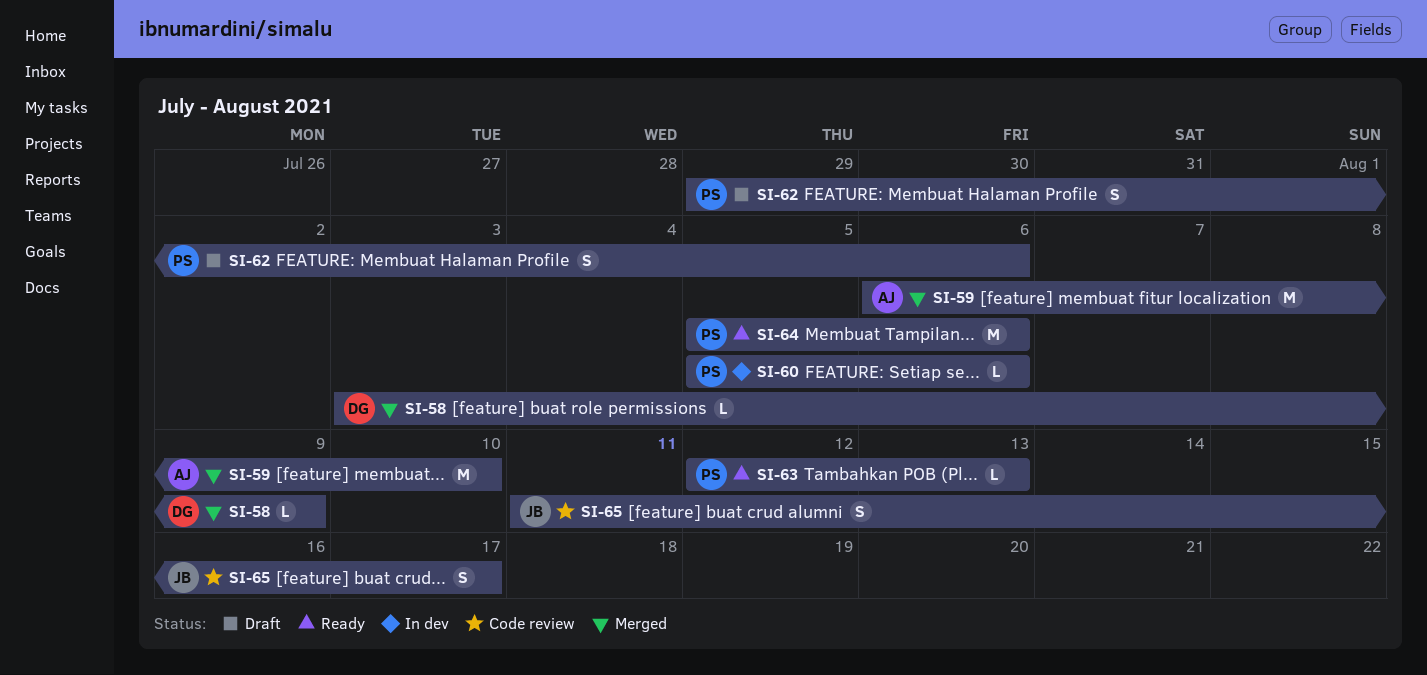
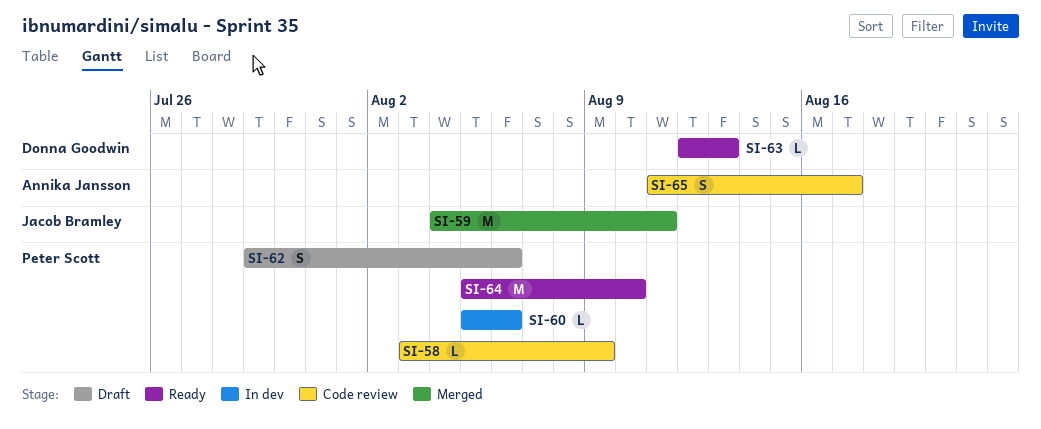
SI-58, status: Merged -> Code review
SI-58, owner: Donna Goodwin -> Peter Scott
SI-59, owner: Annika Jansson -> Jacob Bramley
SI-59, start: Aug 6 -> Aug 4
SI-59, due: Aug 10 -> Aug 11
SI-63, owner: Peter Scott -> Donna Goodwin
SI-64, due: Aug 6 -> Aug 10
SI-65, owner: Jacob Bramley -> Annika Jansson

